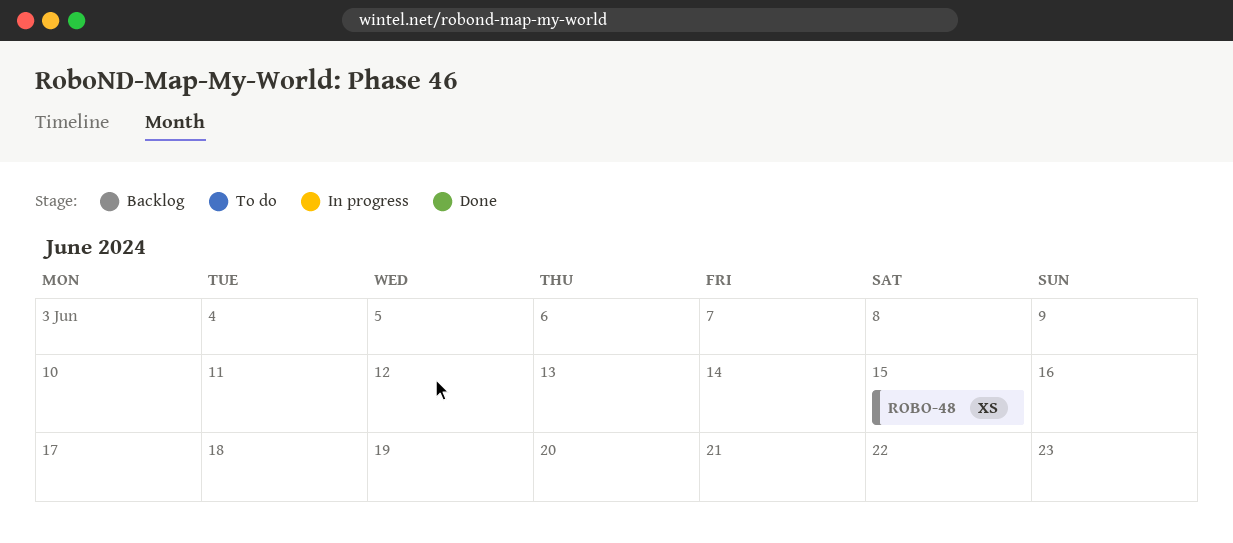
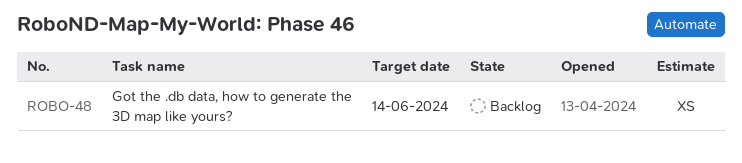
ROBO-48, due: Jun 15 -> Jun 14

